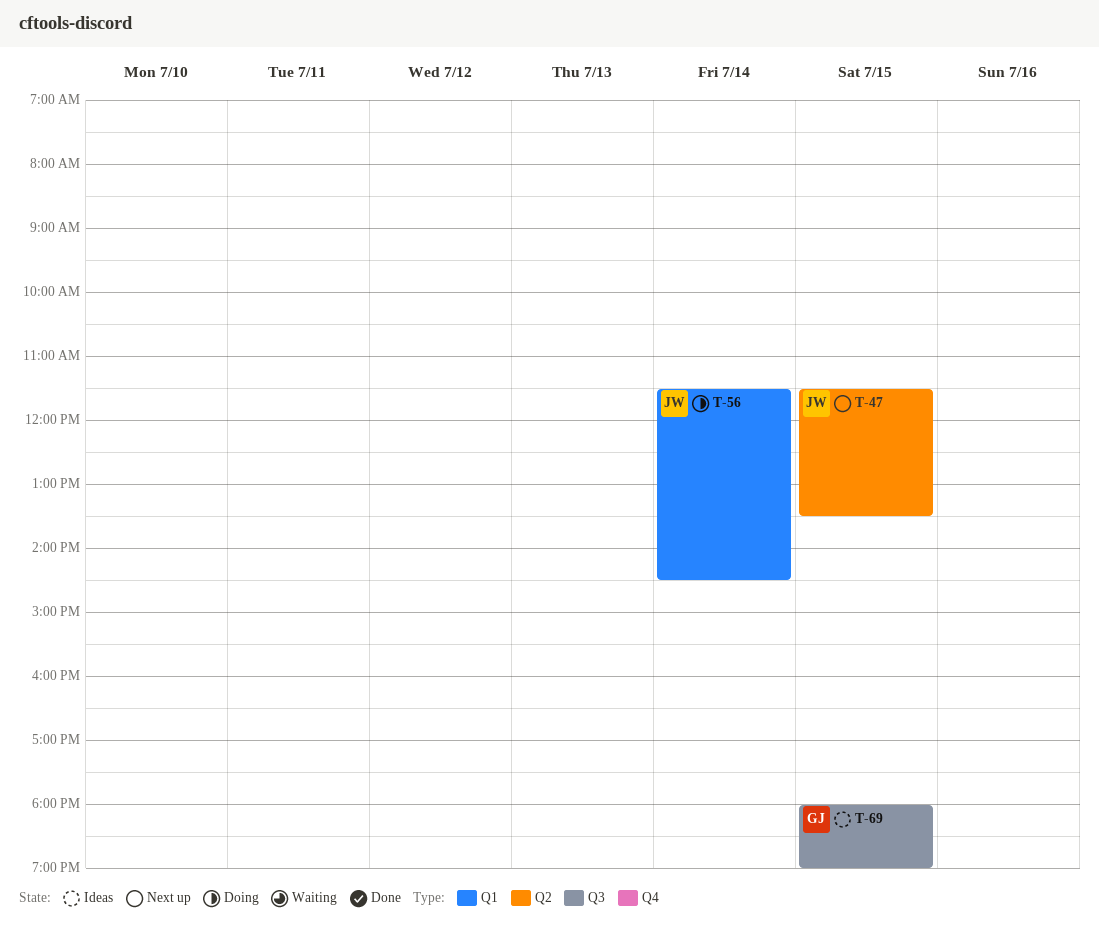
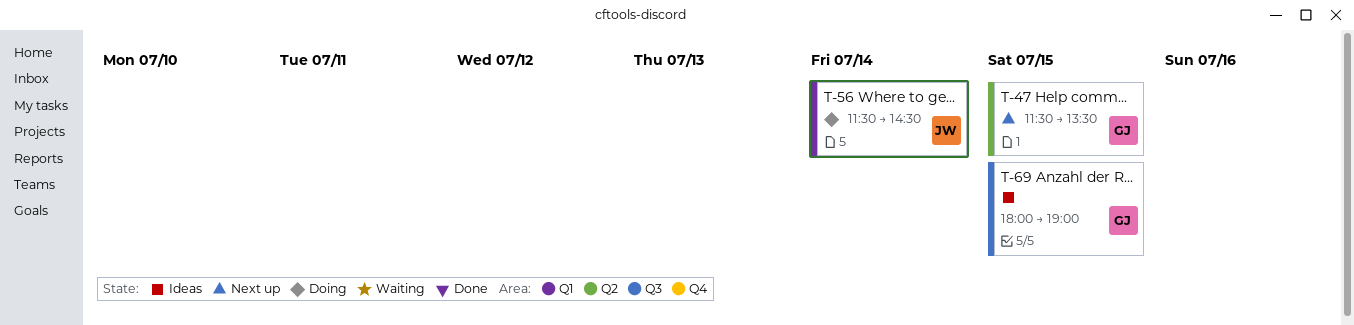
T-47, owner: JW -> GJ

